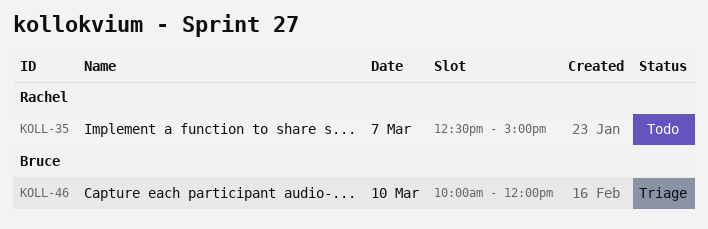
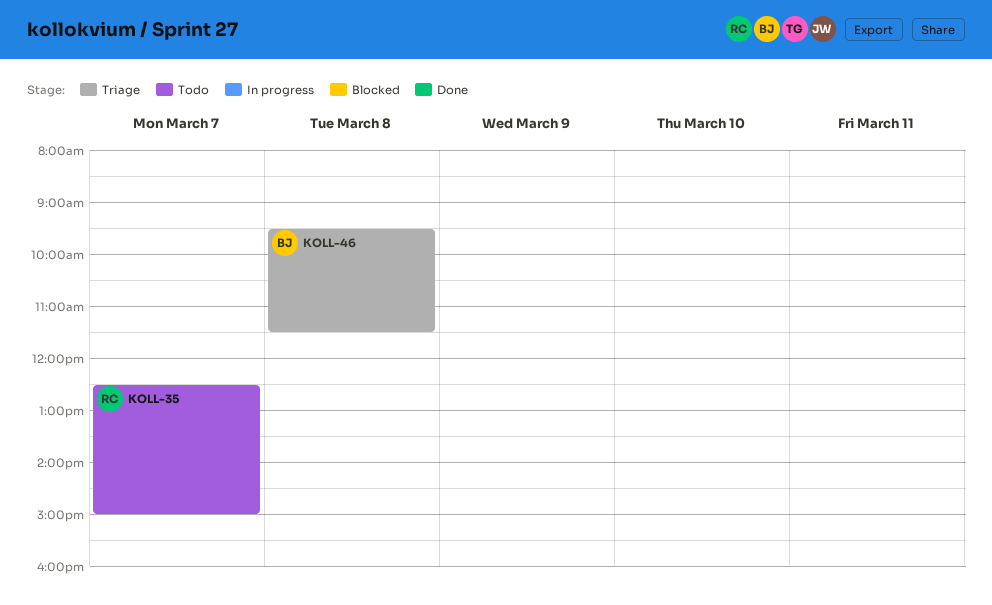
KOLL-46, day: Mar 10 -> Mar 8
KOLL-46, begins: 10:00 -> 09:30
KOLL-46, ends: 12:00 -> 11:30

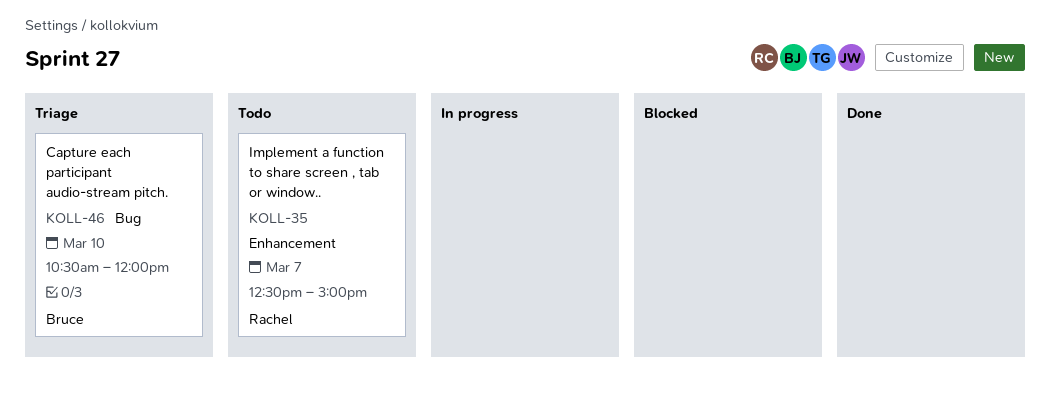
KOLL-46, day: Mar 8 -> Mar 10
KOLL-46, begins: 09:30 -> 10:30
KOLL-46, ends: 11:30 -> 12:00

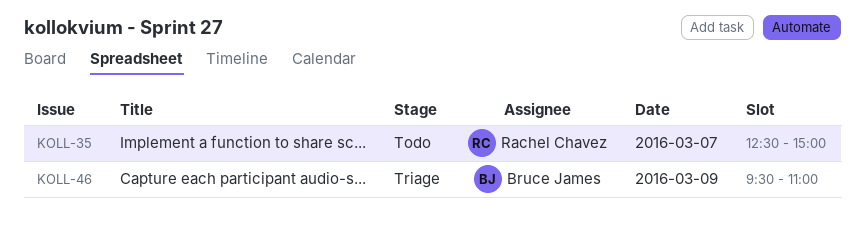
KOLL-46, day: Mar 10 -> Mar 9
KOLL-46, begins: 10:30 -> 09:30
KOLL-46, ends: 12:00 -> 11:00

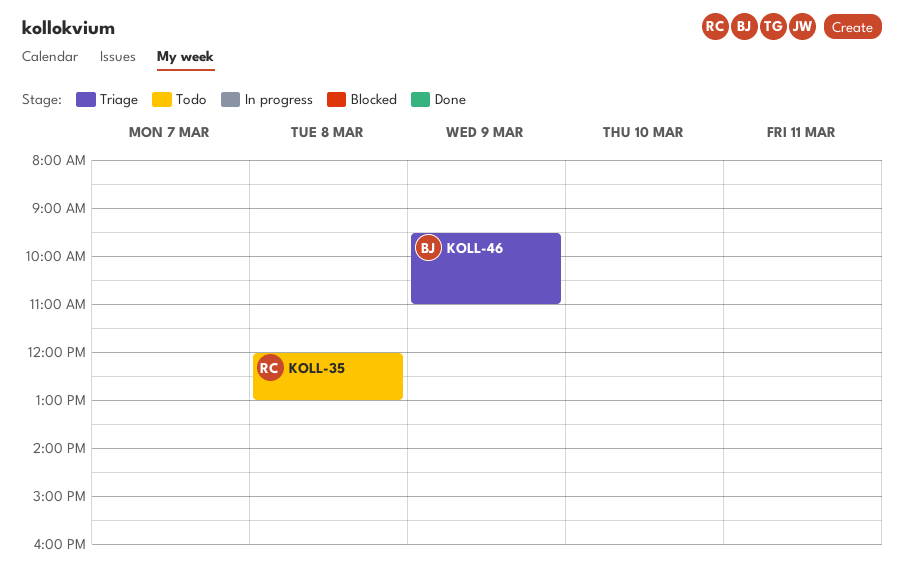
KOLL-35, day: Mar 7 -> Mar 8
KOLL-35, begins: 12:30 -> 12:00
KOLL-35, ends: 15:00 -> 13:00

